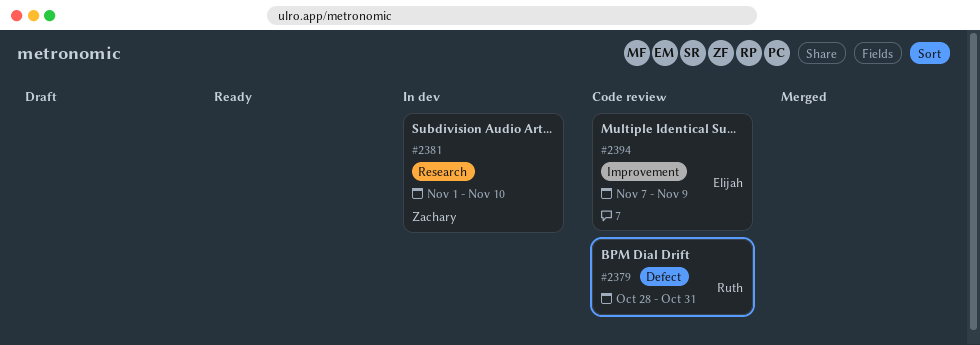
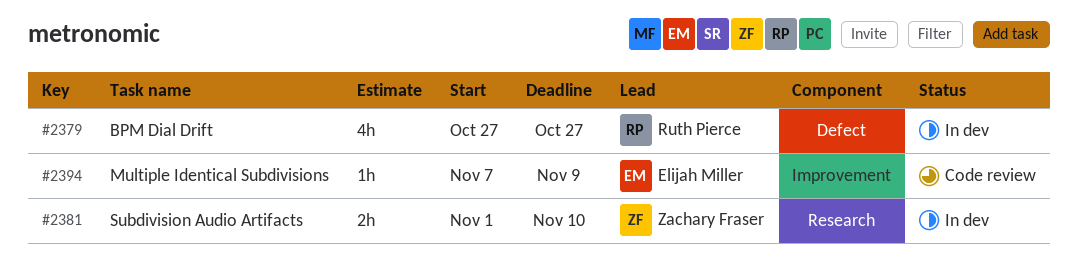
#2379, status: Code review -> In dev
#2379, start: Oct 28 -> Oct 27
#2379, due: Oct 31 -> Oct 27

